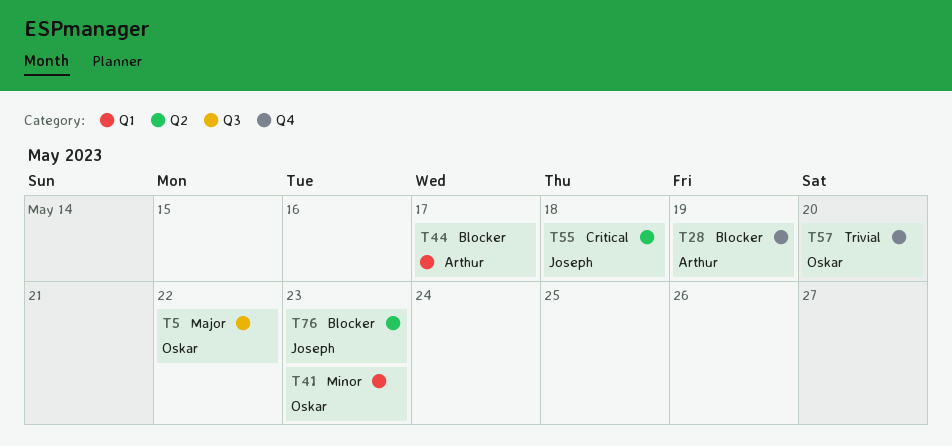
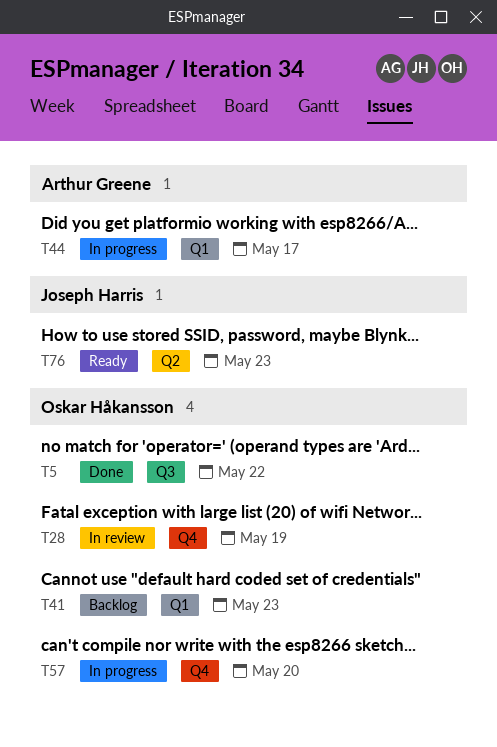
T28, owner: Arthur Greene -> Oskar Håkansson
T55: present -> none

